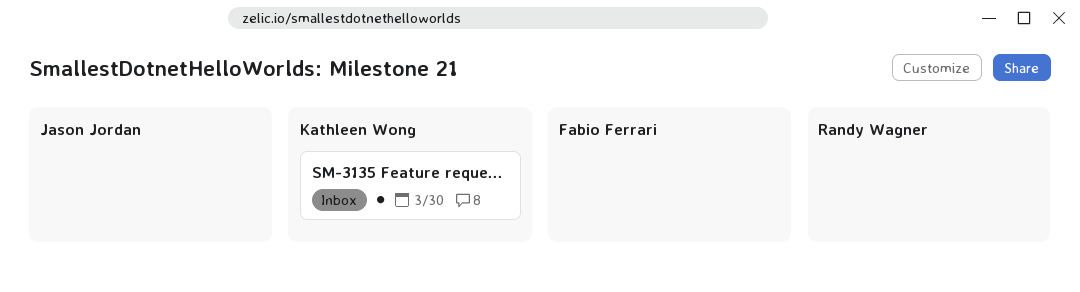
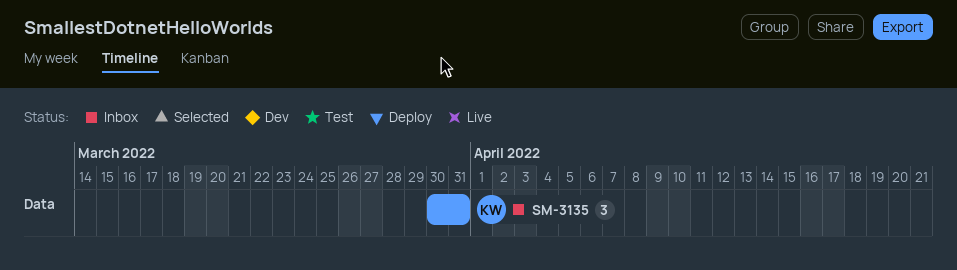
SM-3135, estimate: 1 -> 3
SM-3135, due: Mar 30 -> Mar 31

